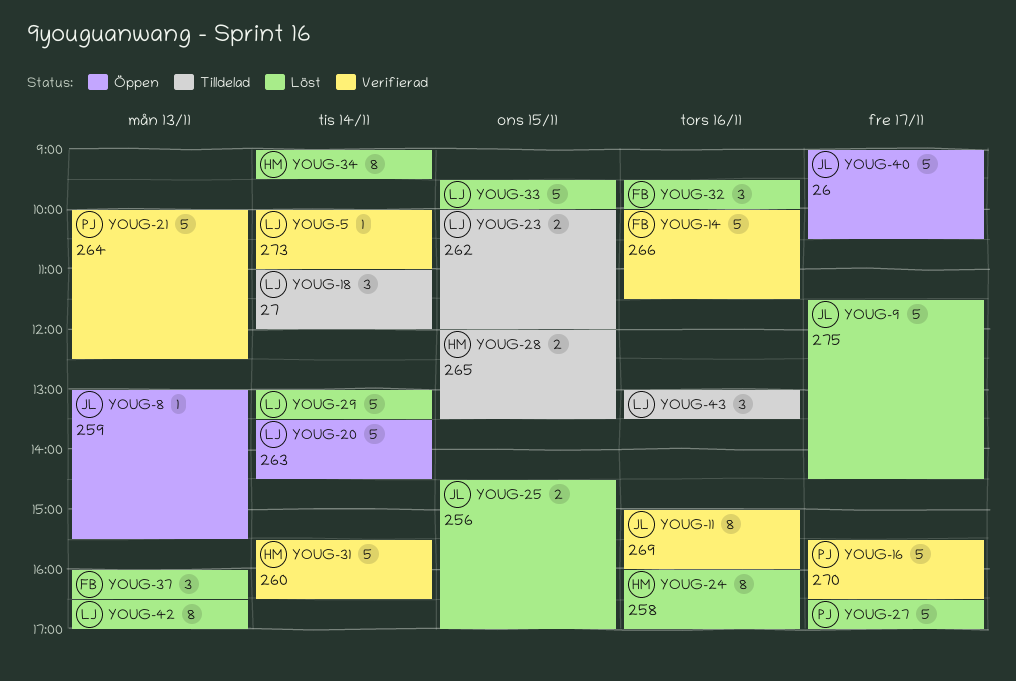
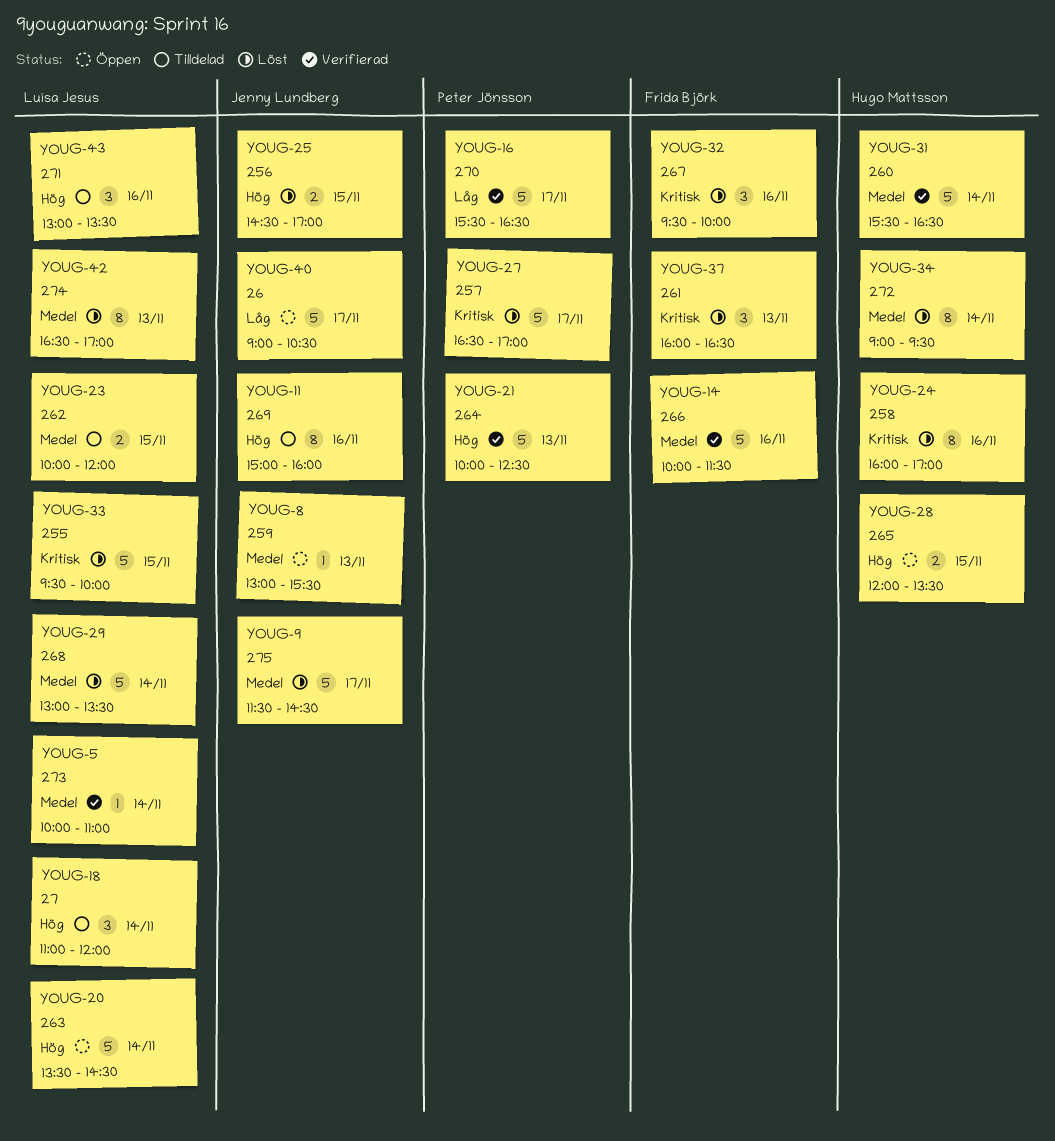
YOUG-11, status: Verifierad -> Tilldelad
YOUG-28, status: Tilldelad -> Öppen

